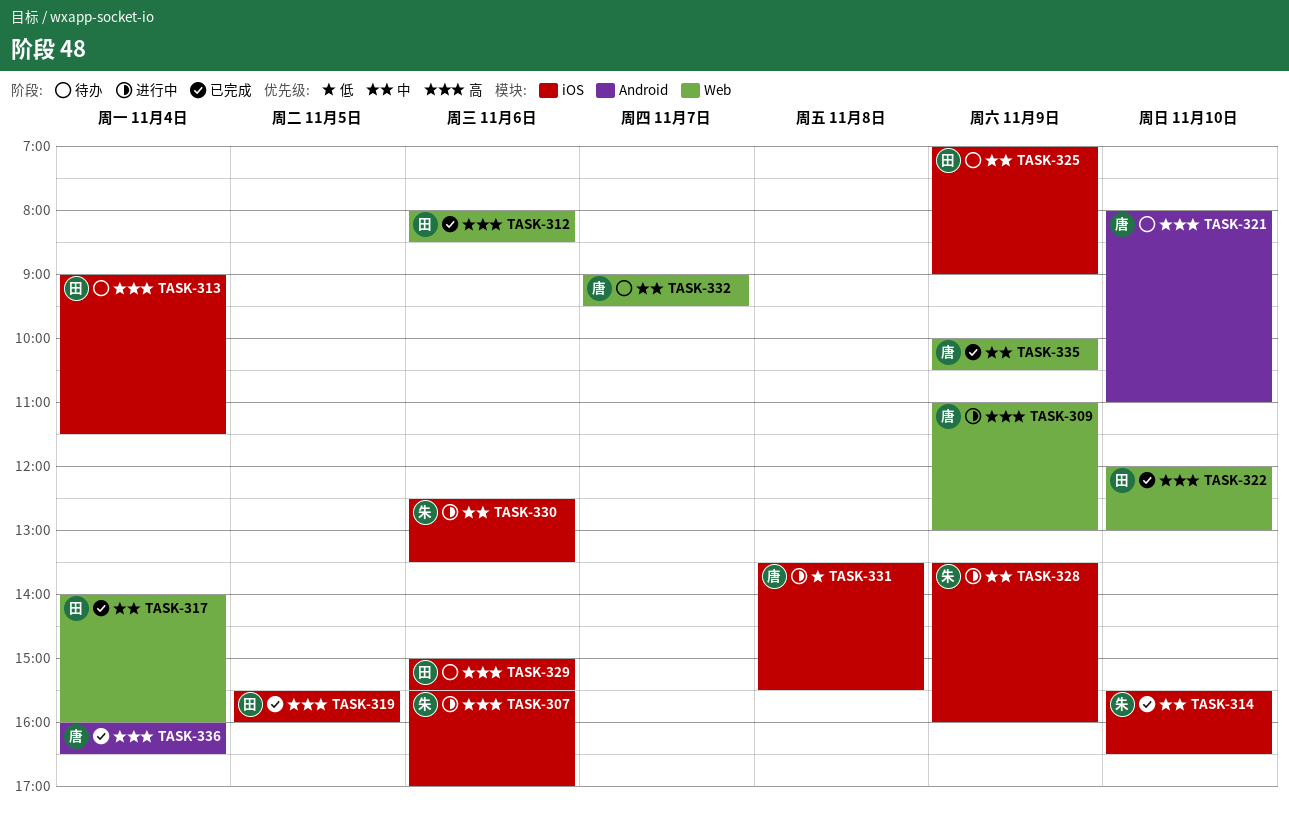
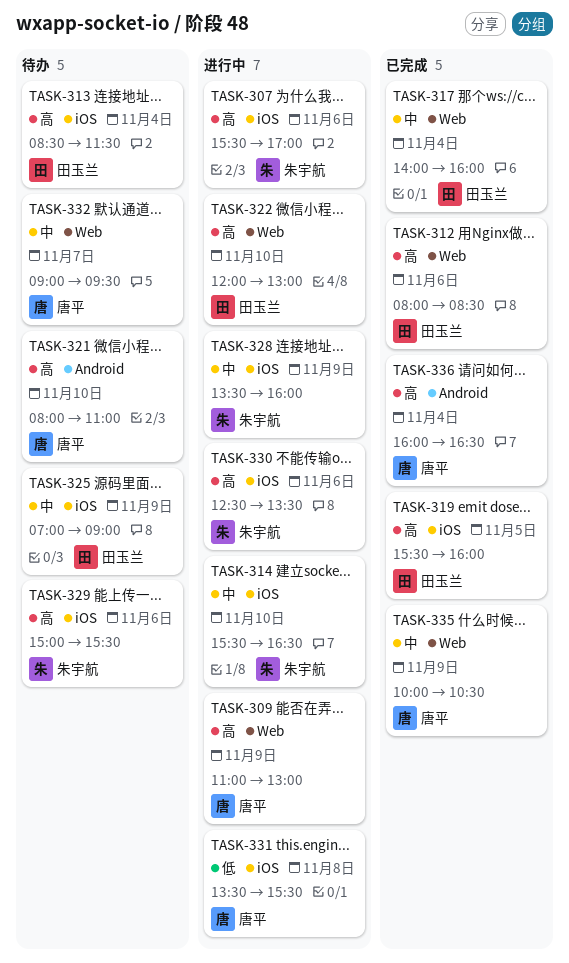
TASK-313, begins: 09:00 -> 08:30
TASK-314, status: 已完成 -> 进行中
TASK-322, status: 已完成 -> 进行中
TASK-329, owner: 田玉兰 -> 朱宇航
TASK-330, priority: 中 -> 高

